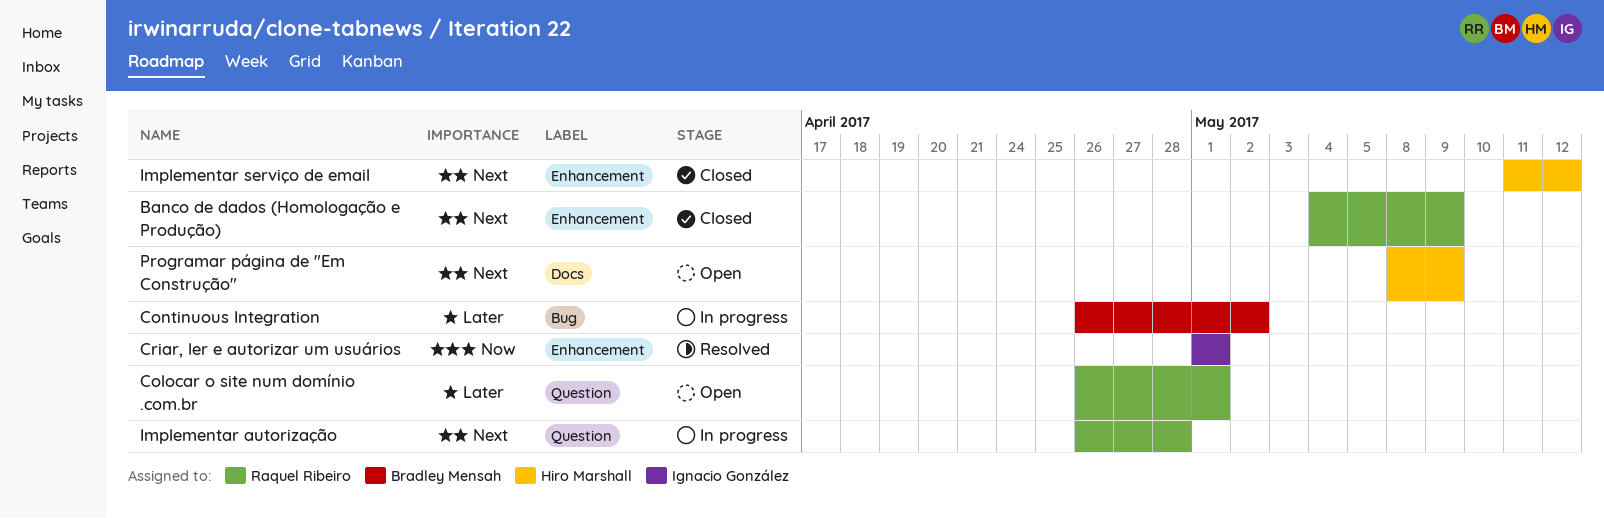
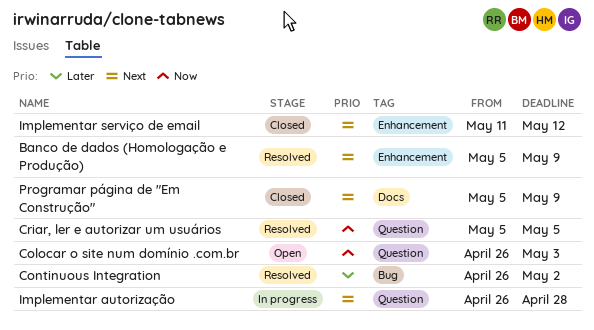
Banco de dados (Homologação e Produção), status: Closed -> Resolved
Banco de dados (Homologação e Produção), start: May 4 -> May 5
Colocar o site num domínio .com.br, priority: Later -> Now
Colocar o site num domínio .com.br, due: May 1 -> May 3
Continuous Integration, status: In progress -> Resolved
Criar, ler e autorizar um usuários, label: Enhancement -> Question
Criar, ler e autorizar um usuários, start: May 1 -> May 5
Criar, ler e autorizar um usuários, due: May 1 -> May 5
Programar página de "Em Construção", status: Open -> Closed
Programar página de "Em Construção", start: May 8 -> May 5

